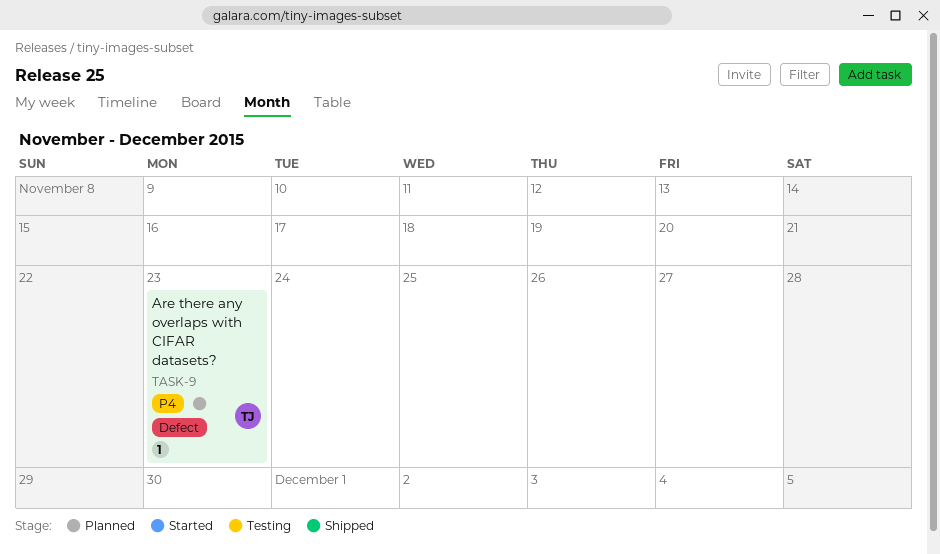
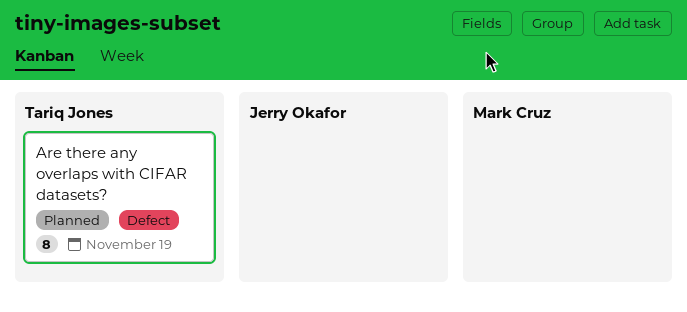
Are there any overlaps with CIFAR datasets?, estimate: 1 -> 8
Are there any overlaps with CIFAR datasets?, due: Nov 23 -> Nov 19

